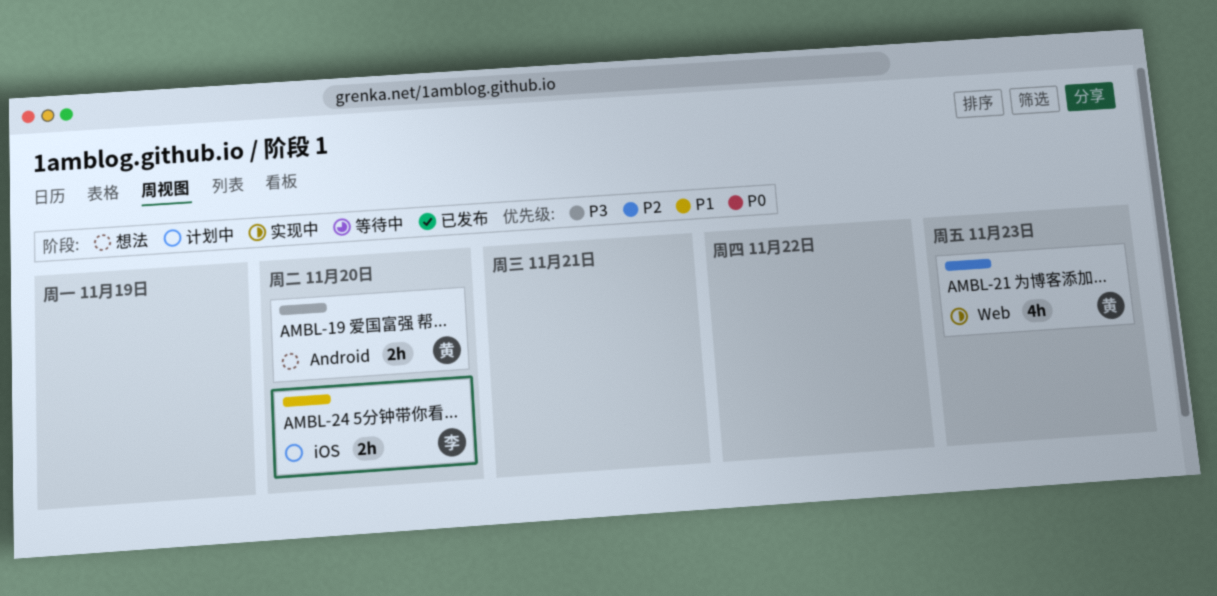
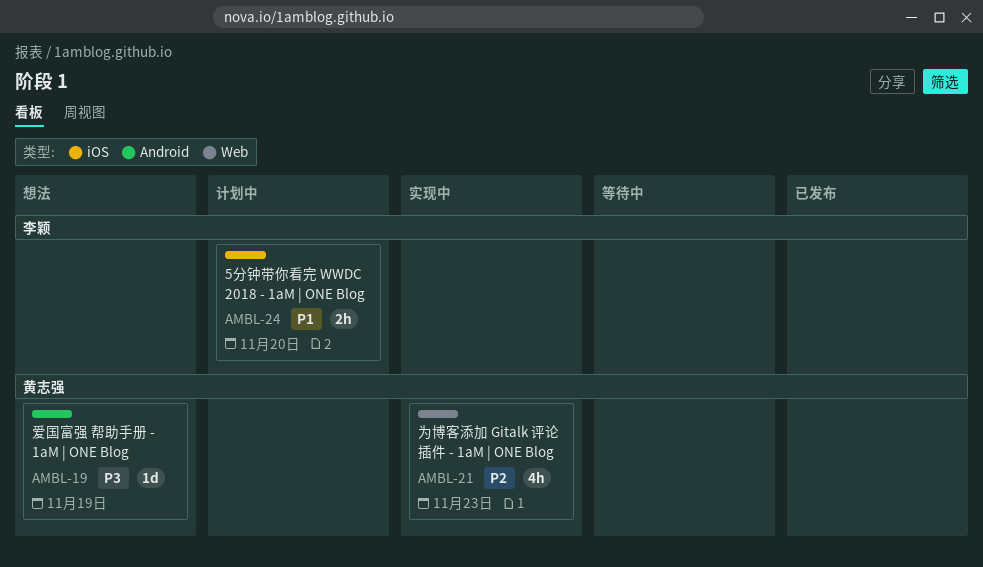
AMBL-19, estimate: 2h -> 1d
AMBL-19, due: Nov 20 -> Nov 19

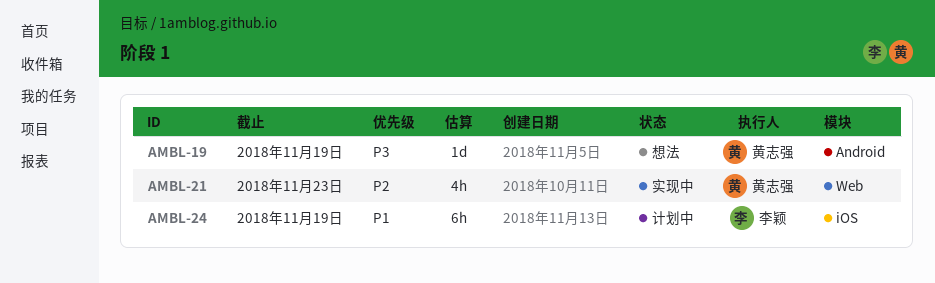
AMBL-24, estimate: 2h -> 6h
AMBL-24, due: Nov 20 -> Nov 19

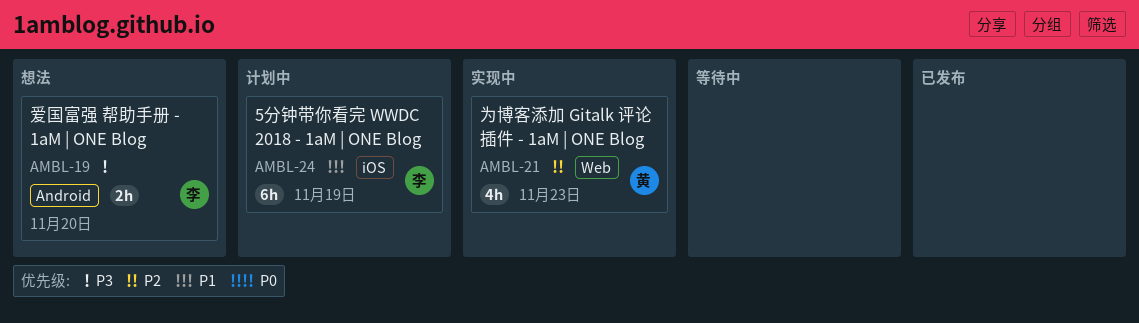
AMBL-19, owner: 黄志强 -> 李颖
AMBL-19, estimate: 1d -> 2h
AMBL-19, due: Nov 19 -> Nov 20

